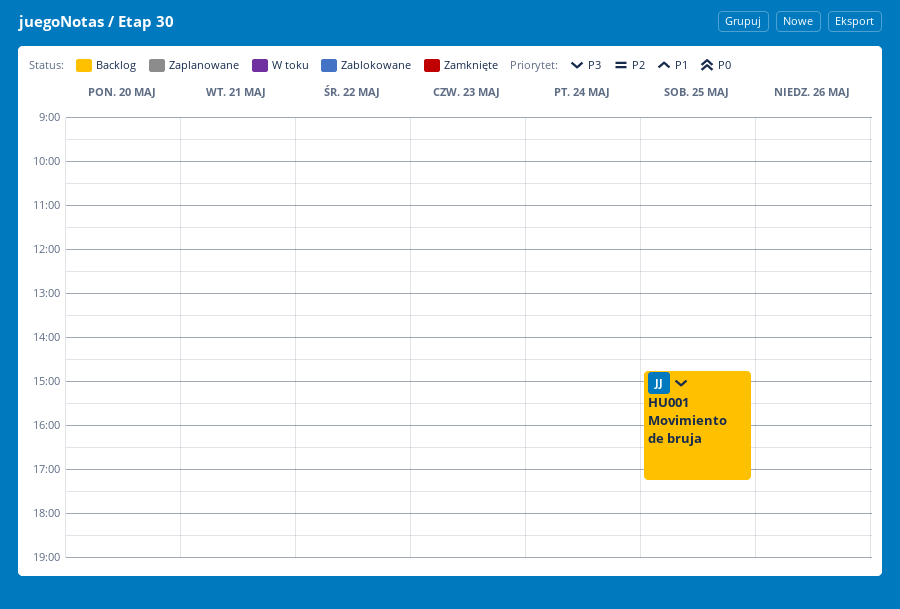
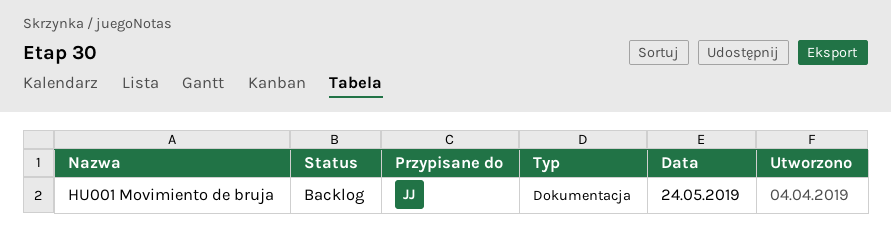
HU001 Movimiento de bruja, day: May 25 -> May 24

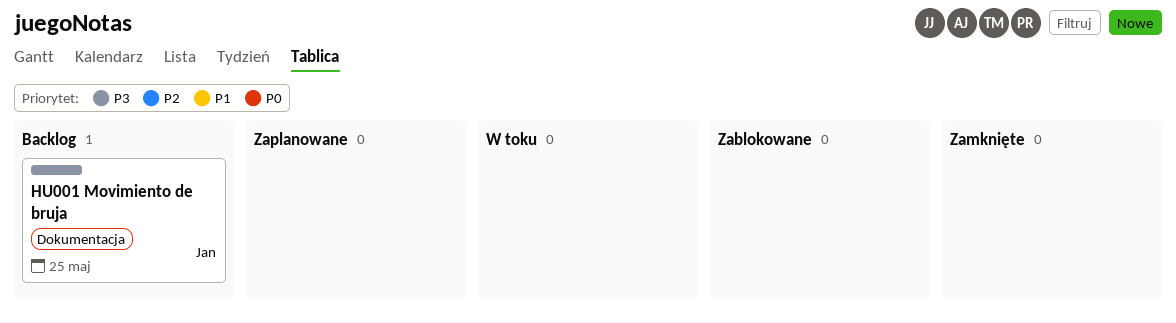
HU001 Movimiento de bruja, day: May 24 -> May 25

